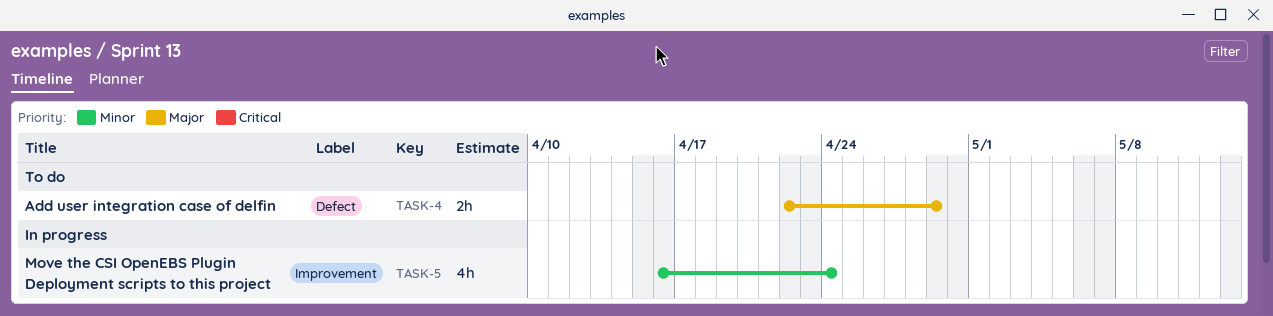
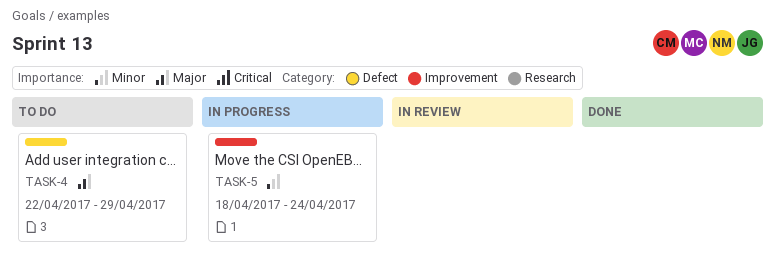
TASK-5, start: Apr 16 -> Apr 18

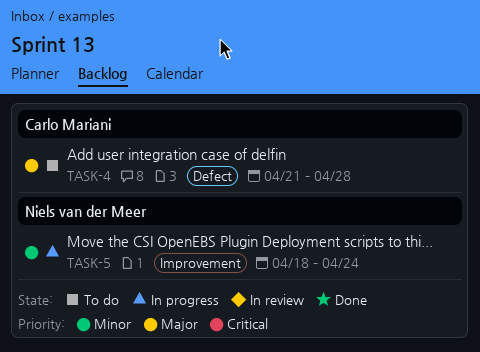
TASK-4, start: Apr 22 -> Apr 21
TASK-4, due: Apr 29 -> Apr 28

